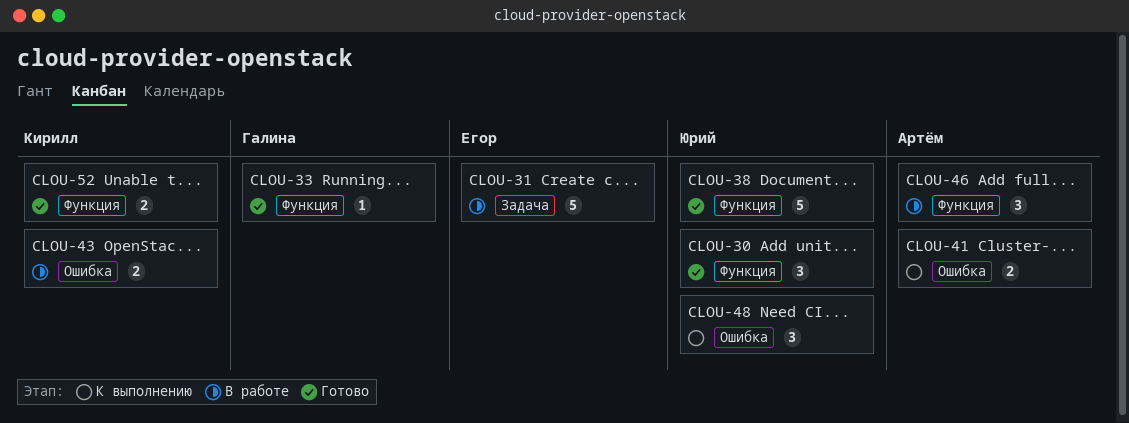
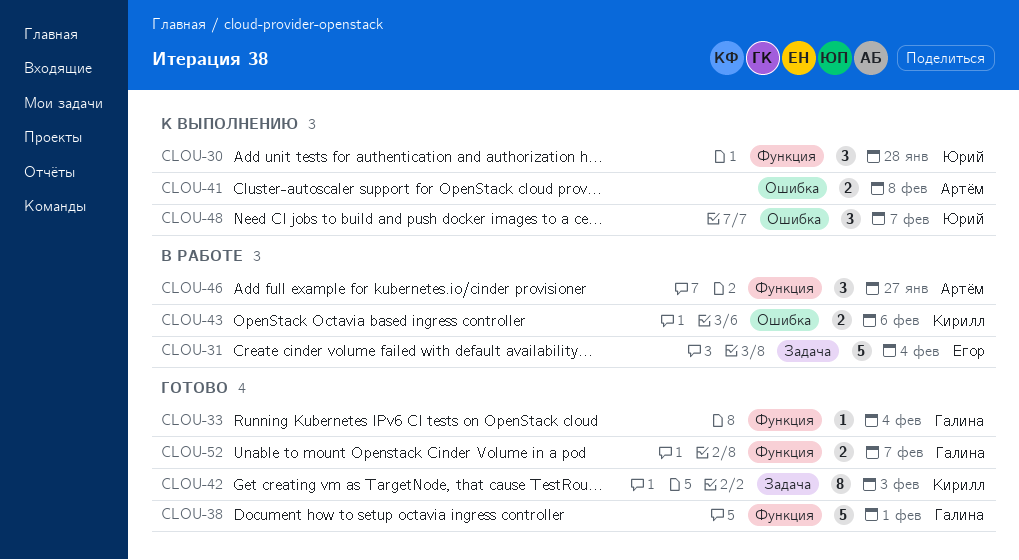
CLOU-30, status: Готово -> К выполнению
CLOU-38, owner: Юрий -> Галина
CLOU-42: none -> present
CLOU-52, owner: Кирилл -> Галина

